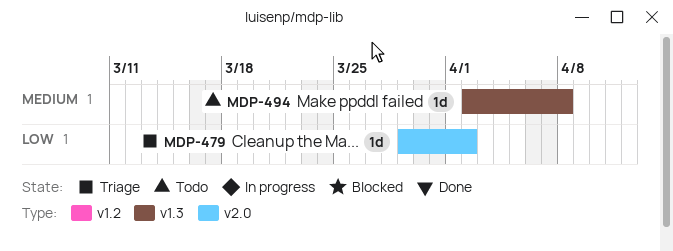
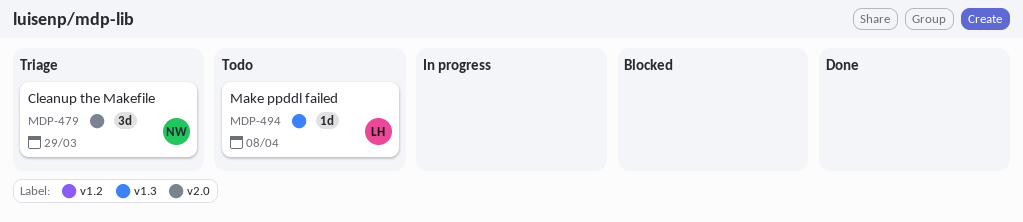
MDP-479, estimate: 1d -> 3d
MDP-479, due: Apr 2 -> Mar 29

